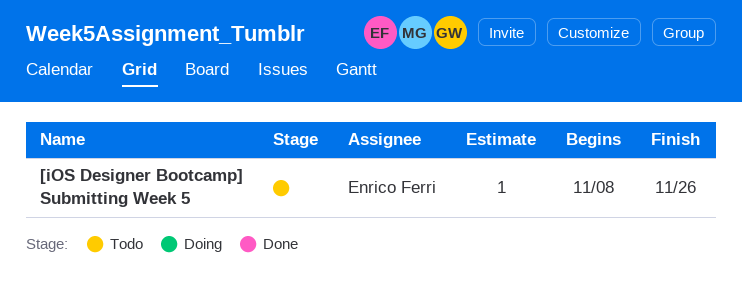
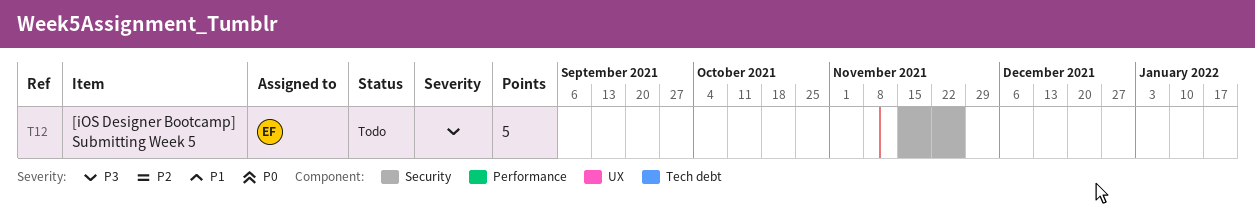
[iOS Designer Bootcamp] Submitting Week 5, estimate: 1 -> 5
[iOS Designer Bootcamp] Submitting Week 5, start: Nov 8 -> Nov 15

